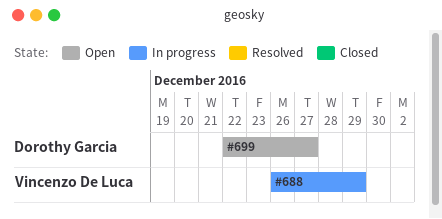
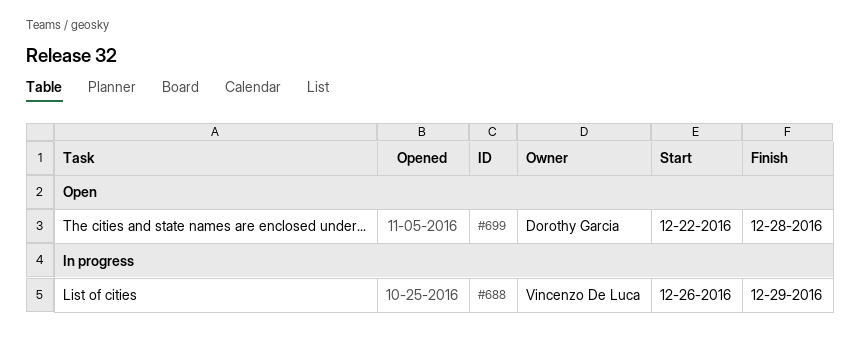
#699, due: Dec 27 -> Dec 28

